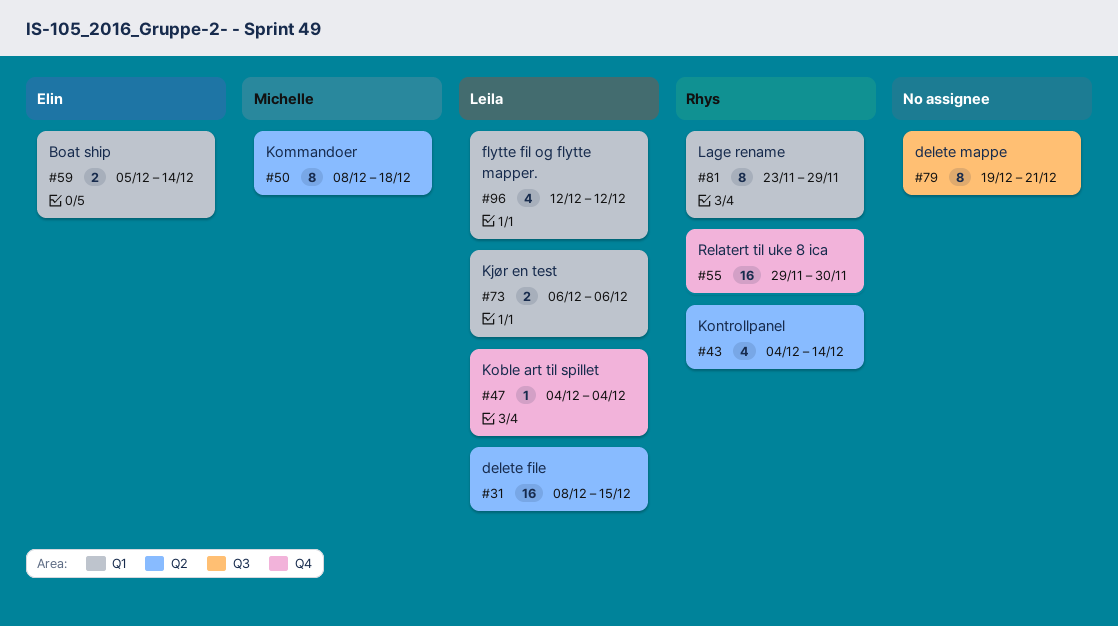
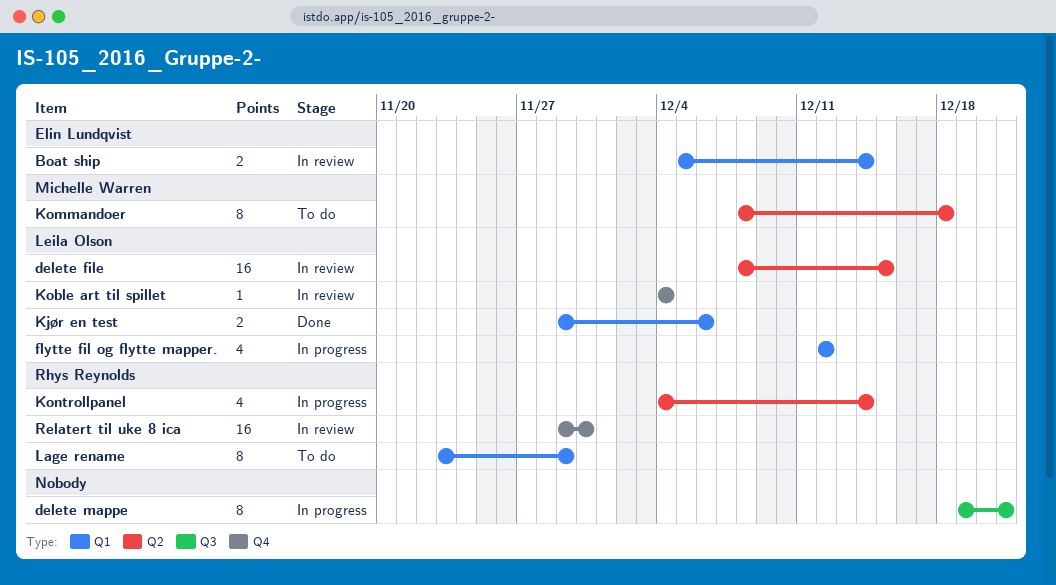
Kjør en test, start: Dec 6 -> Nov 29

